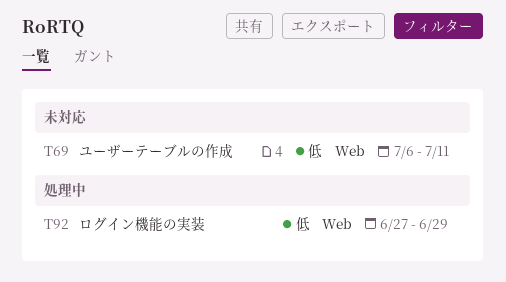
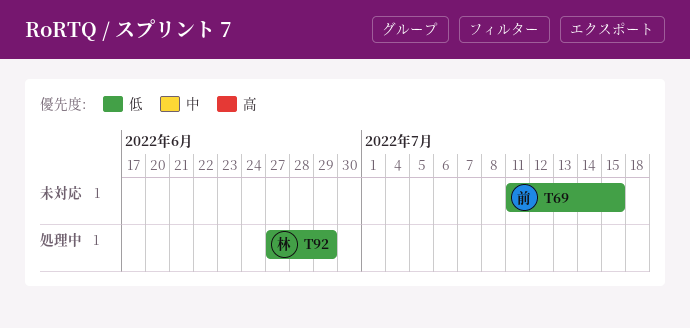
T69, start: Jul 6 -> Jul 11
T69, due: Jul 11 -> Jul 15

